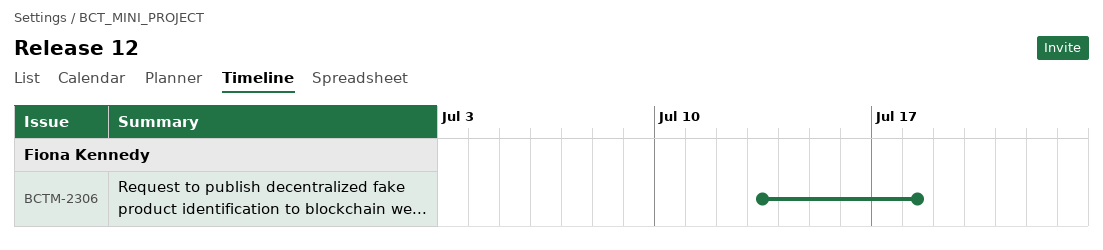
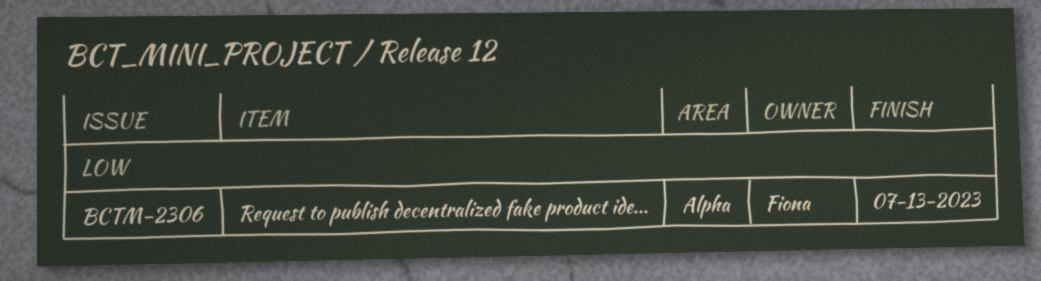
BCTM-2306, due: Jul 18 -> Jul 13

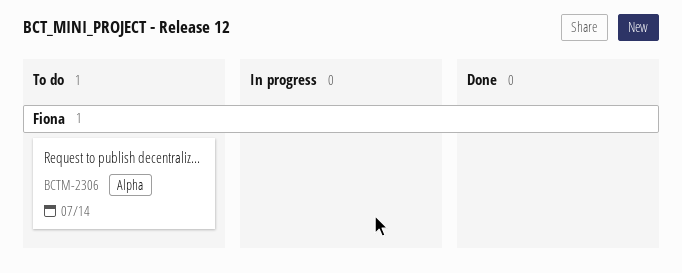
BCTM-2306, due: Jul 13 -> Jul 14

